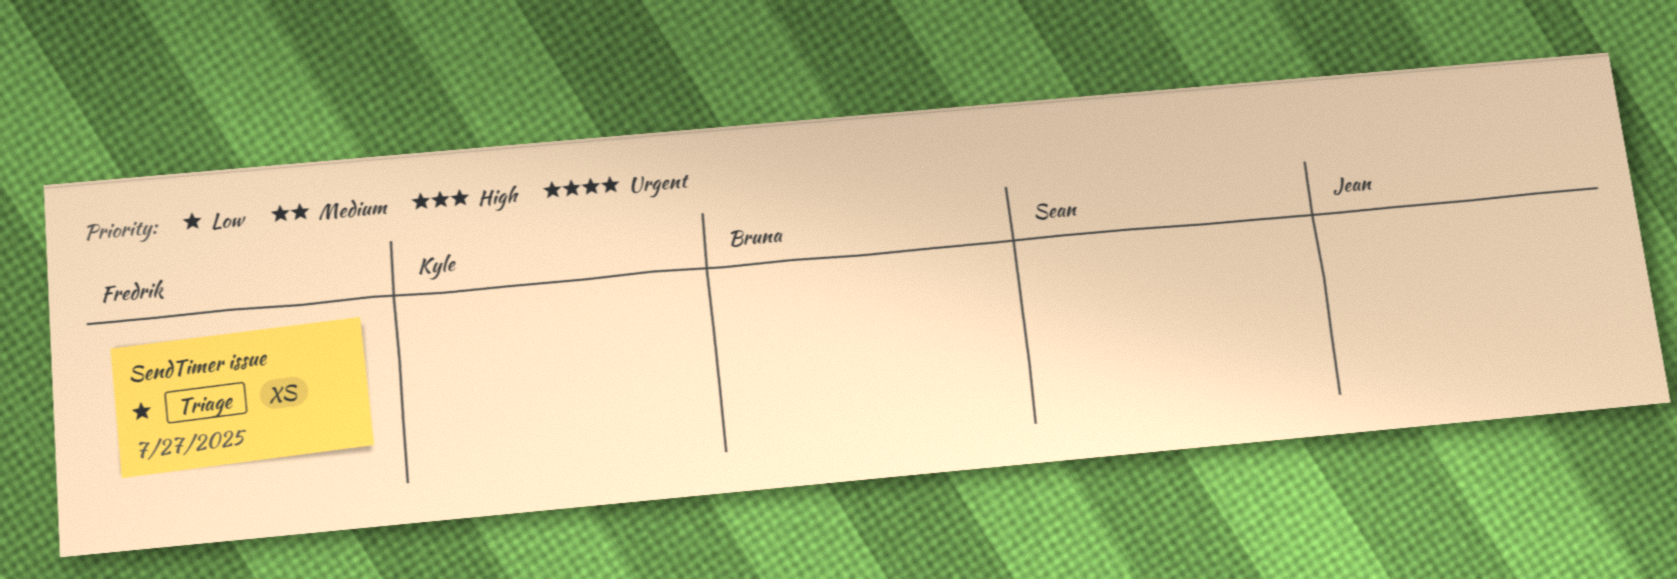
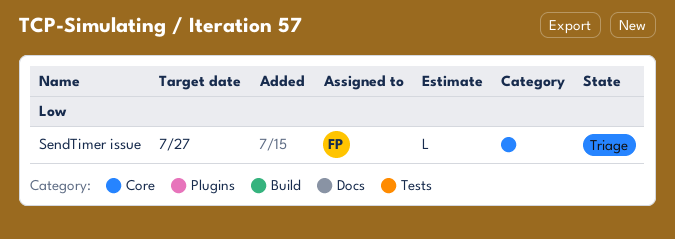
SendTimer issue, estimate: XS -> L

